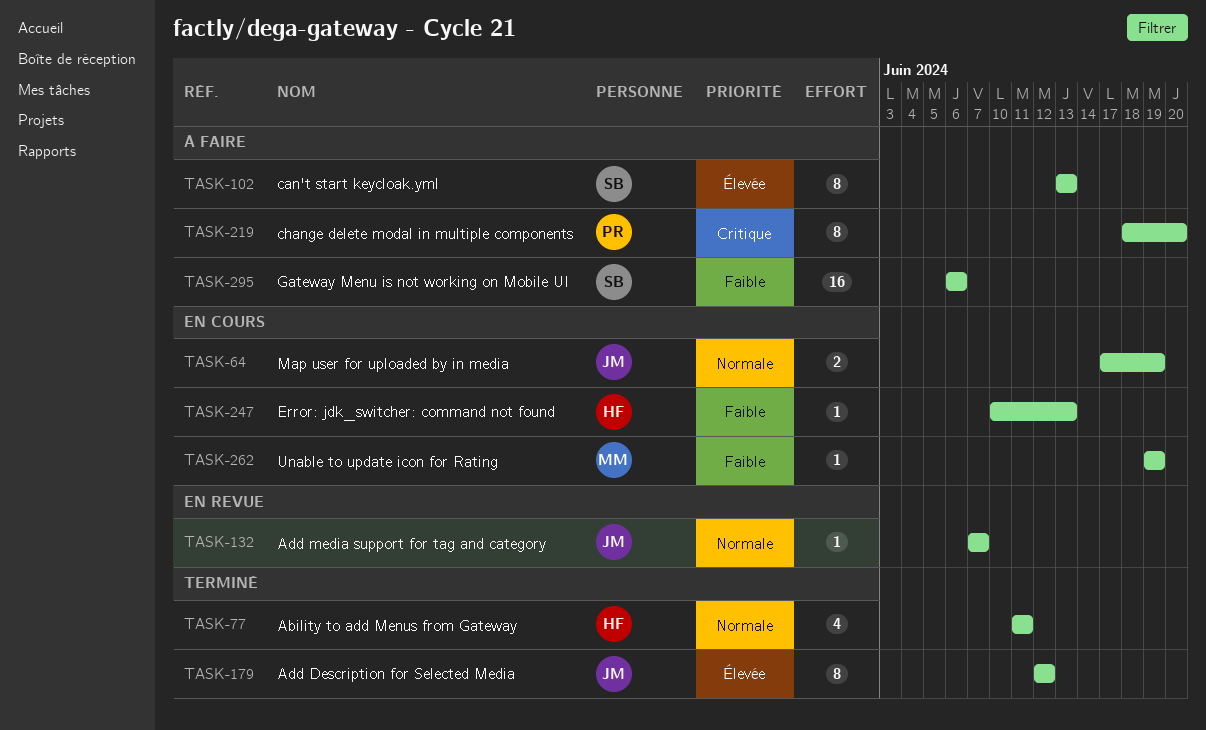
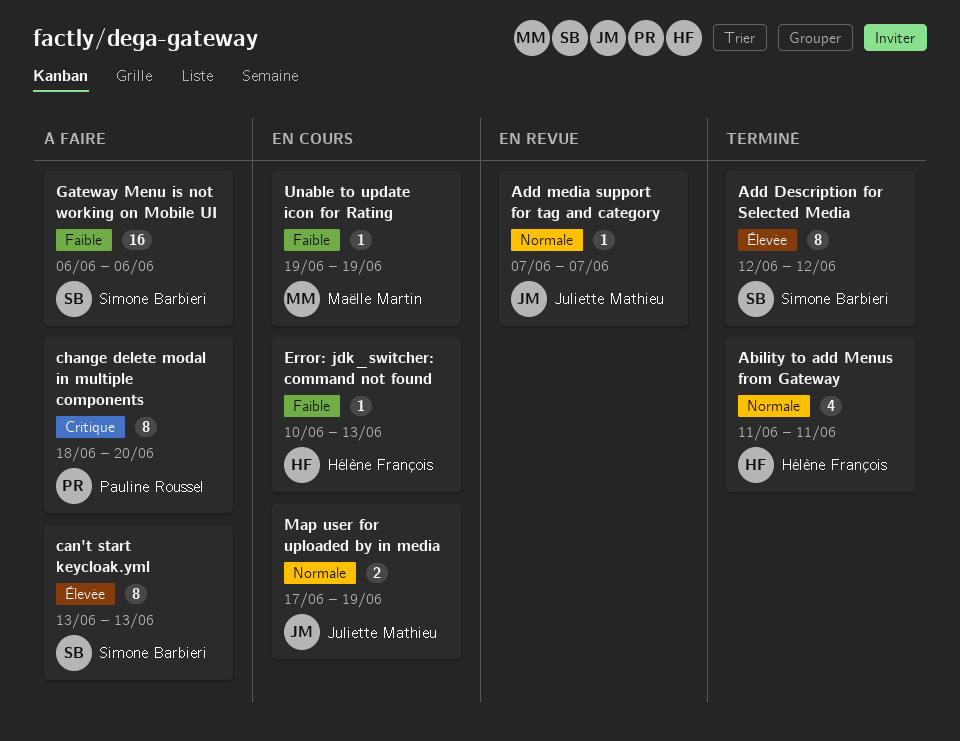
Add Description for Selected Media, owner: Juliette Mathieu -> Simone Barbieri

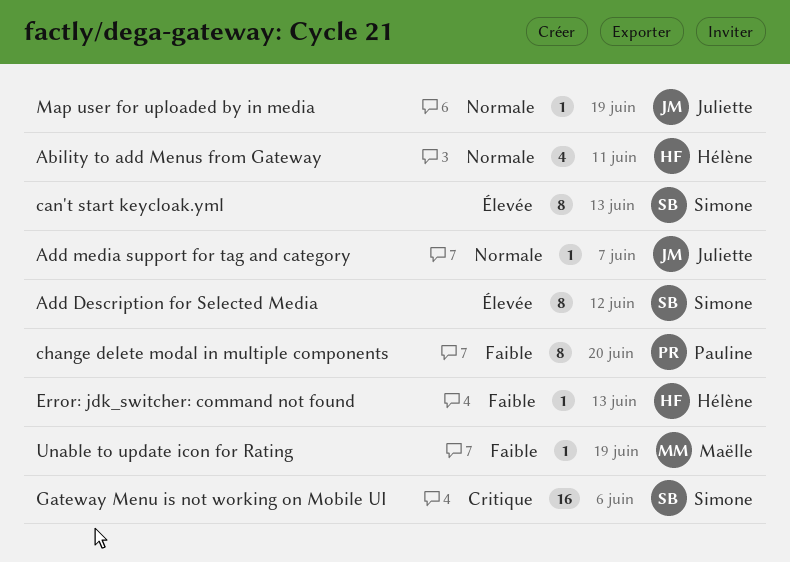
change delete modal in multiple components, priority: Critique -> Faible
Gateway Menu is not working on Mobile UI, priority: Faible -> Critique
Map user for uploaded by in media, estimate: 2 -> 1

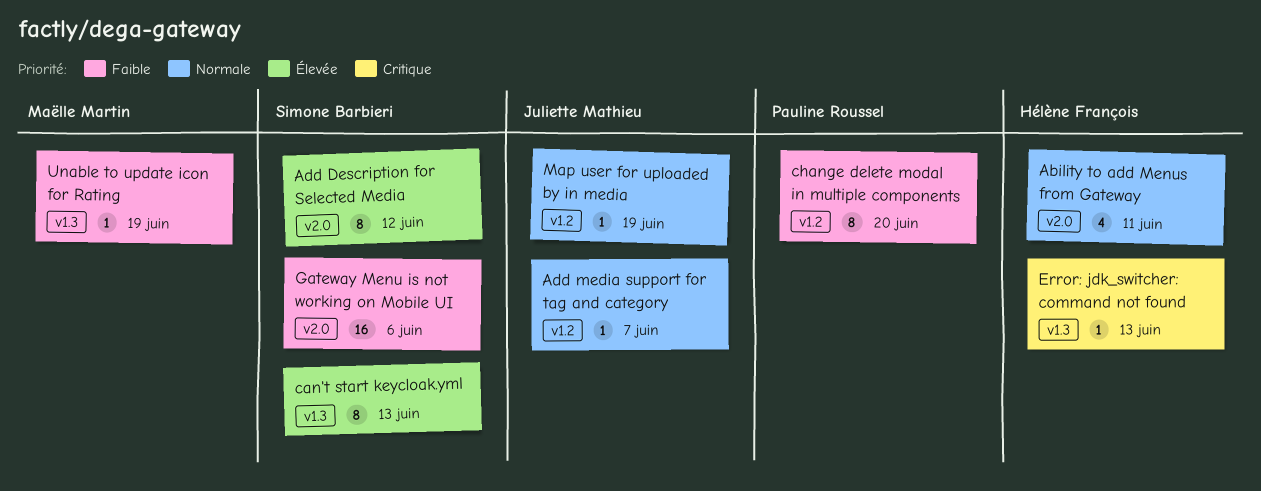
Error: jdk_switcher: command not found, priority: Faible -> Critique
Gateway Menu is not working on Mobile UI, priority: Critique -> Faible

